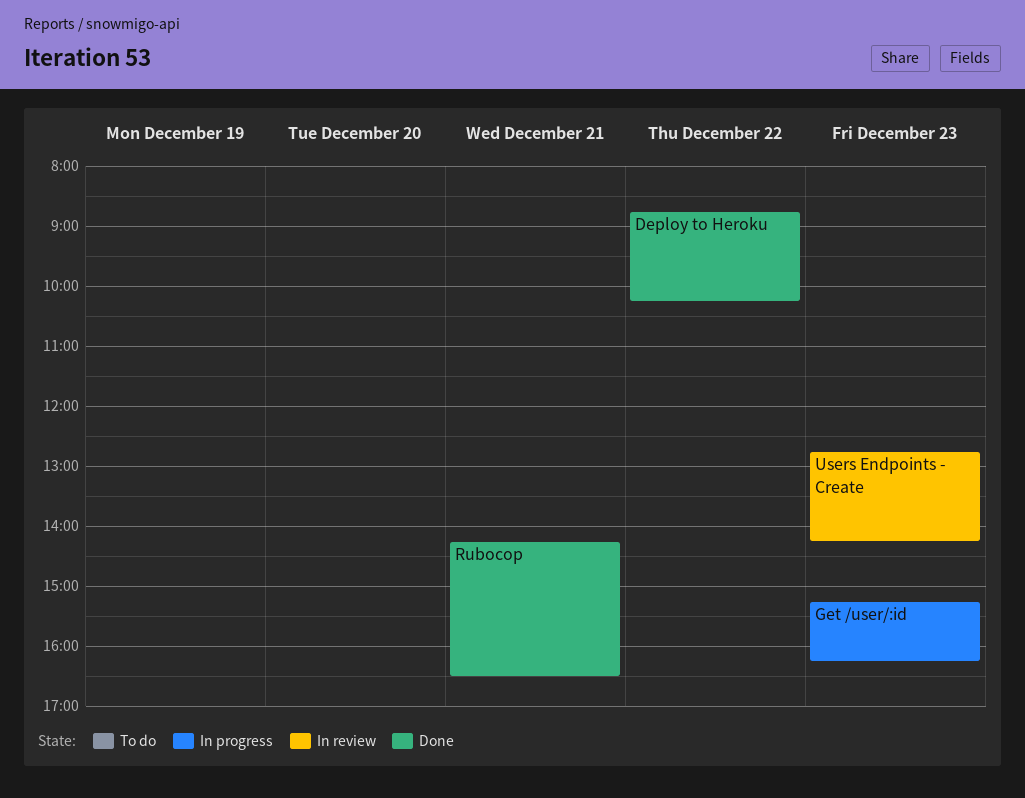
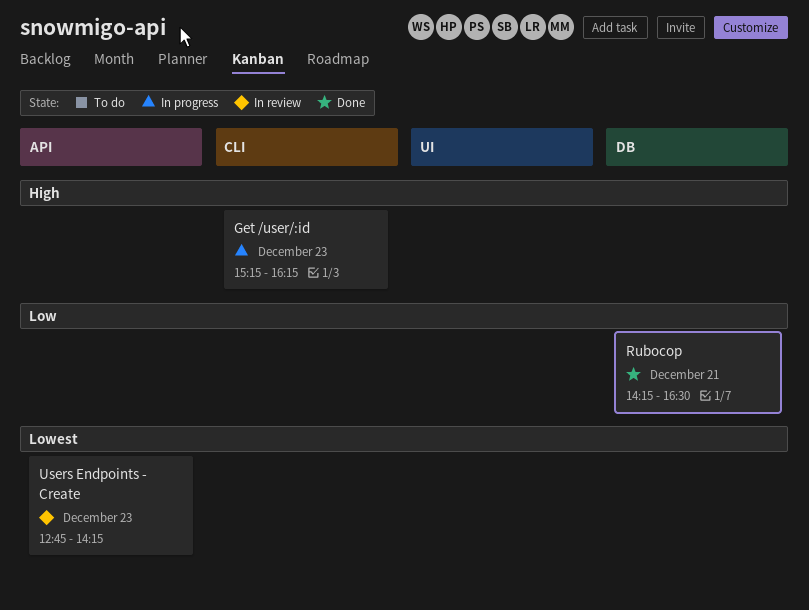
Deploy to Heroku: present -> none

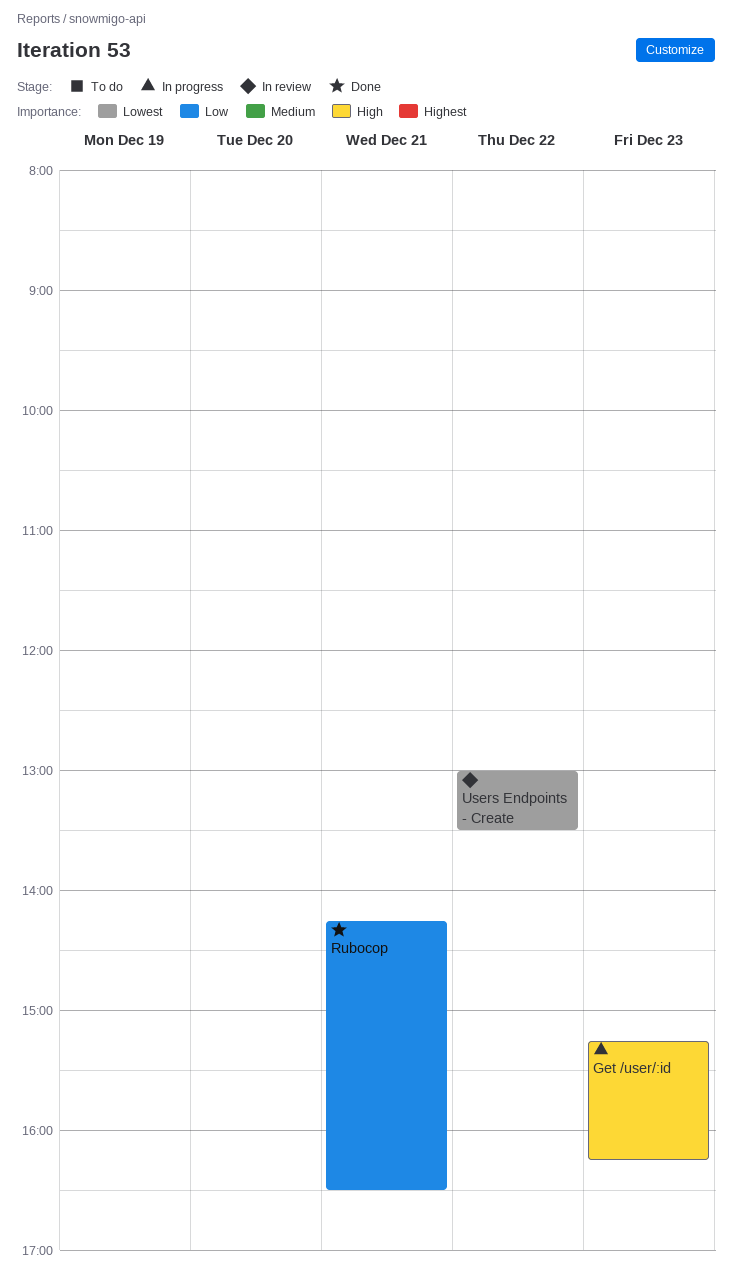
Users Endpoints - Create, day: Dec 23 -> Dec 22
Users Endpoints - Create, begins: 12:45 -> 13:00
Users Endpoints - Create, ends: 14:15 -> 13:30

